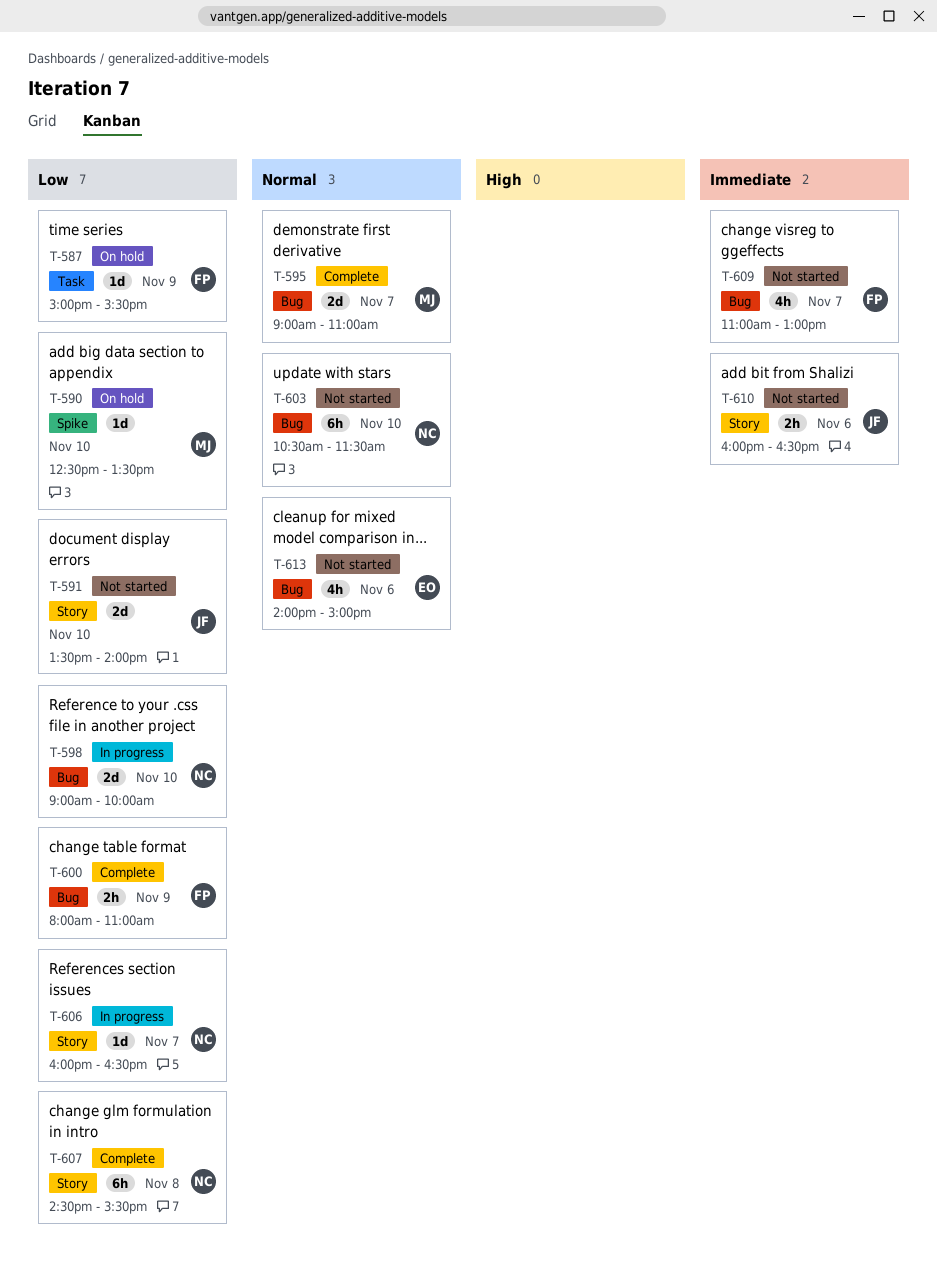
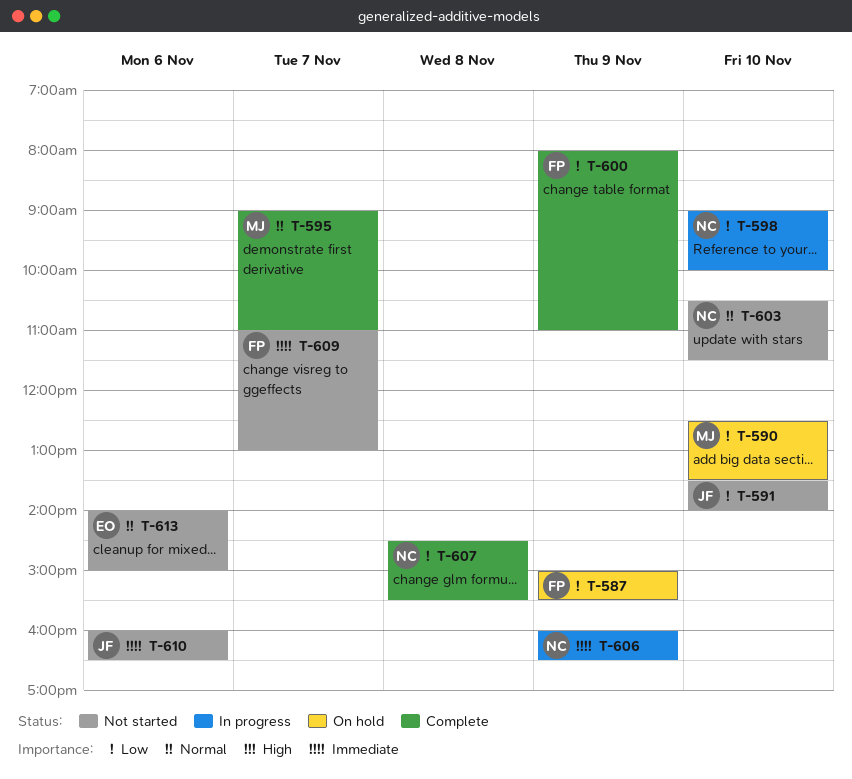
T-606, priority: Low -> Immediate
T-606, day: Nov 7 -> Nov 9

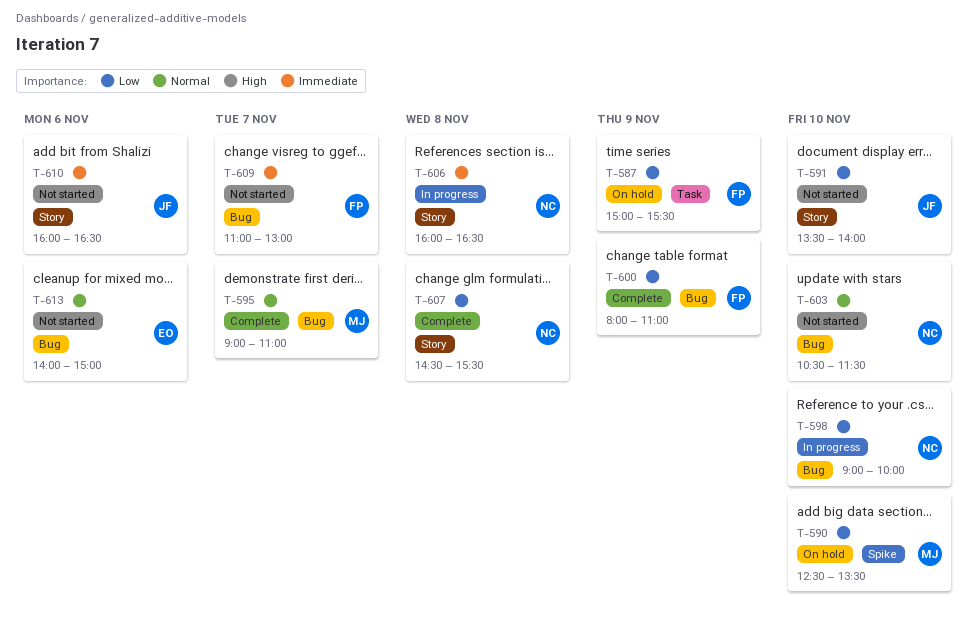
T-606, day: Nov 9 -> Nov 8

